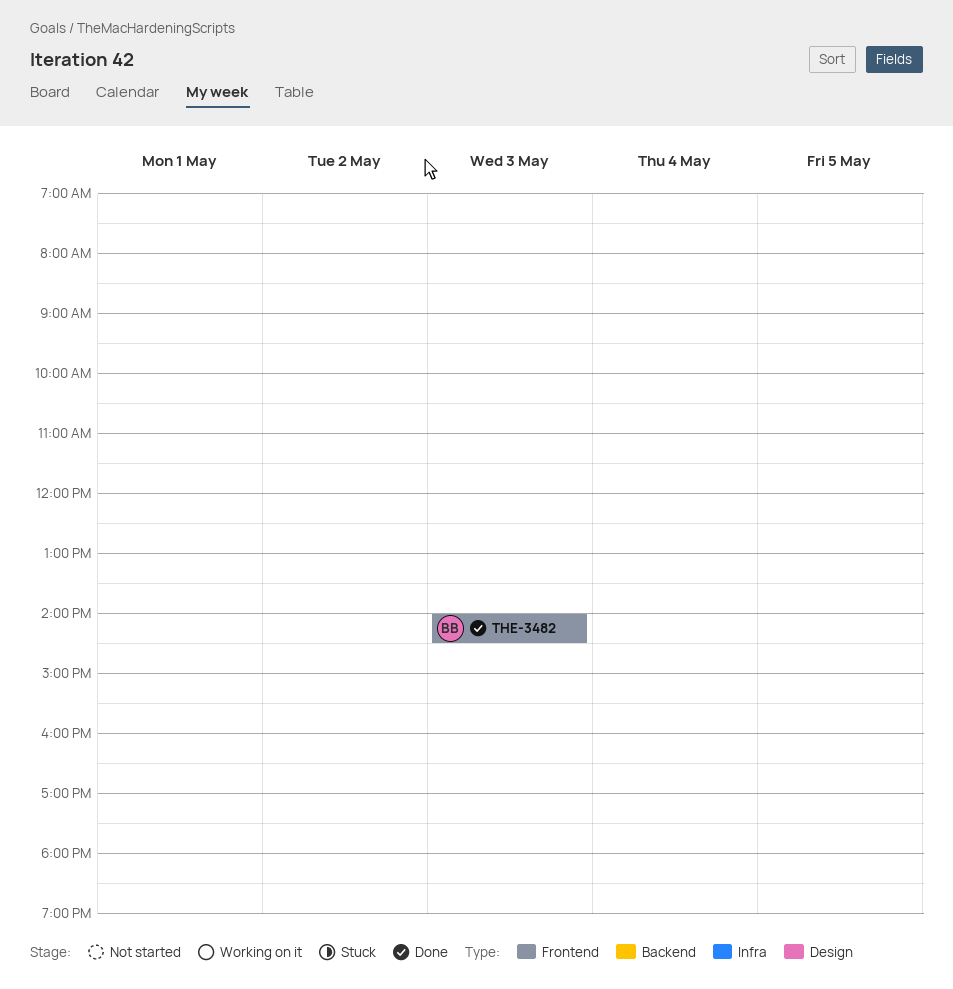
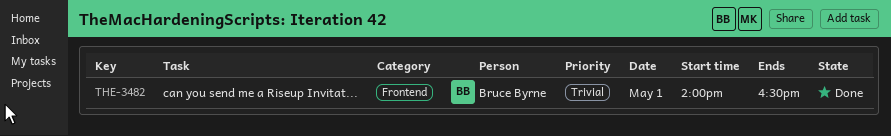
THE-3482, day: May 3 -> May 1
THE-3482, ends: 14:30 -> 16:30

